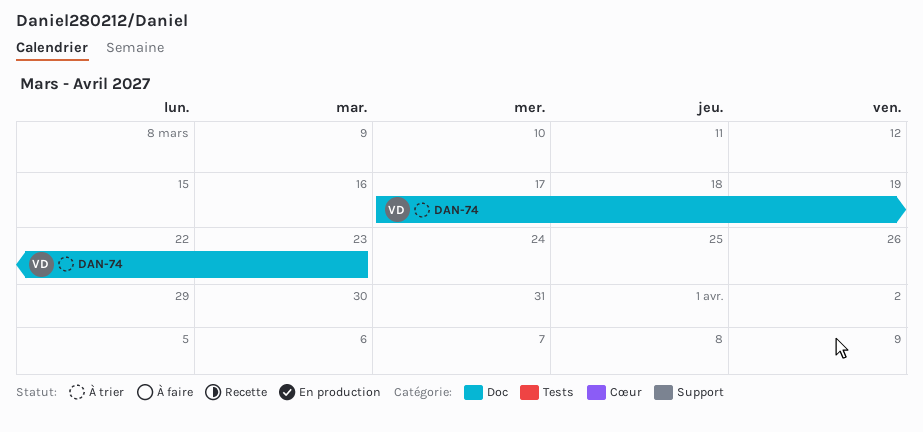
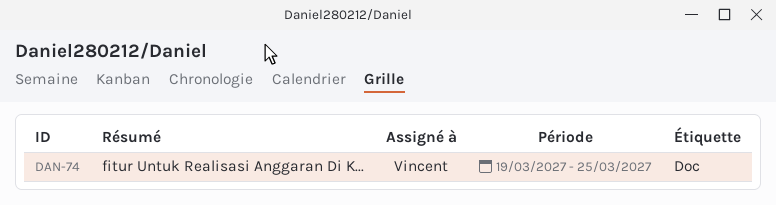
DAN-74, start: Mar 17 -> Mar 19
DAN-74, due: Mar 23 -> Mar 25

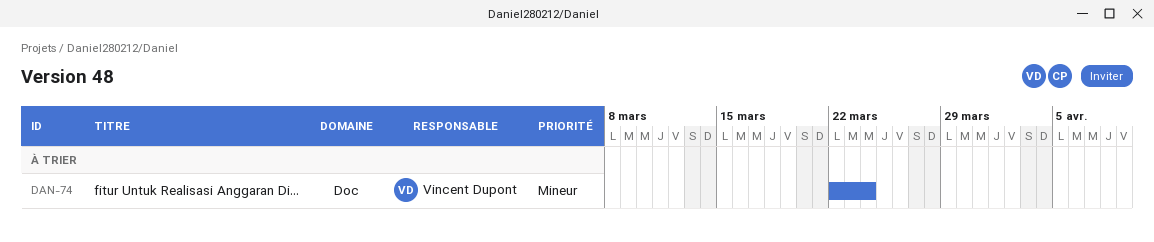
DAN-74, start: Mar 19 -> Mar 22
DAN-74, due: Mar 25 -> Mar 24

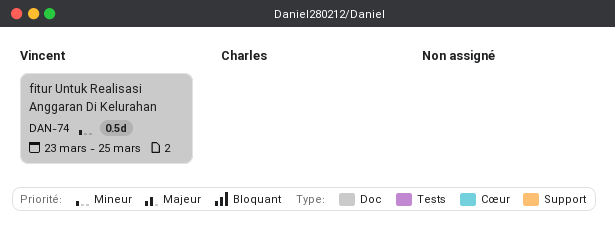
DAN-74, start: Mar 22 -> Mar 23
DAN-74, due: Mar 24 -> Mar 25

